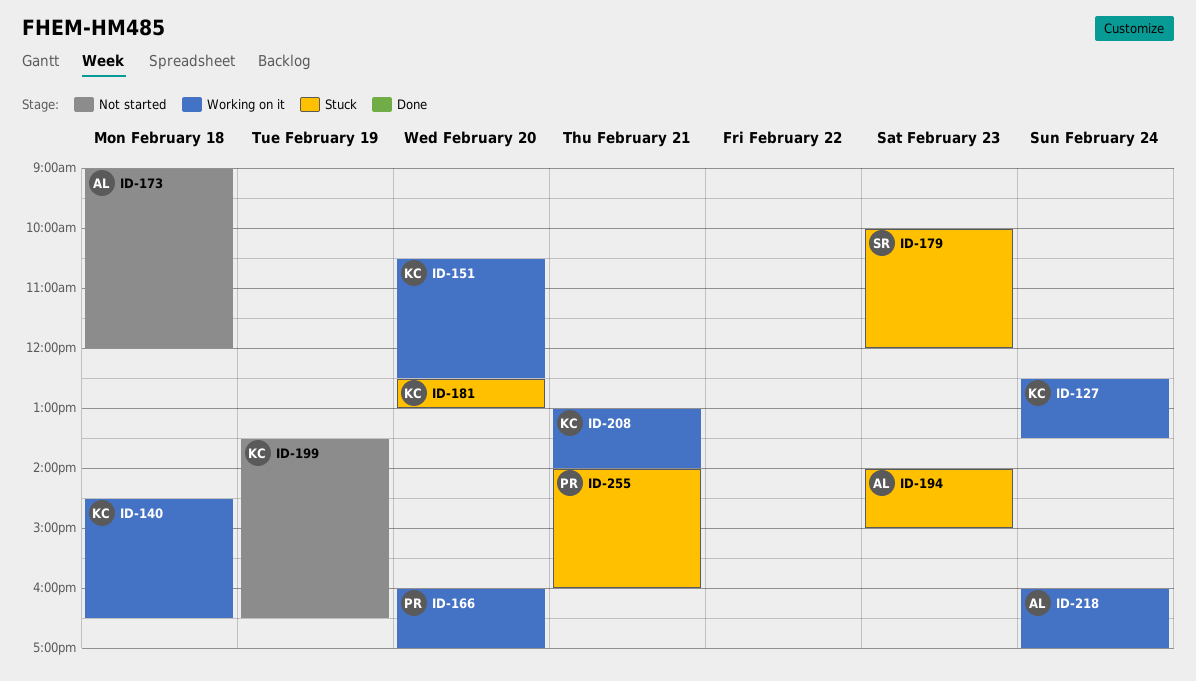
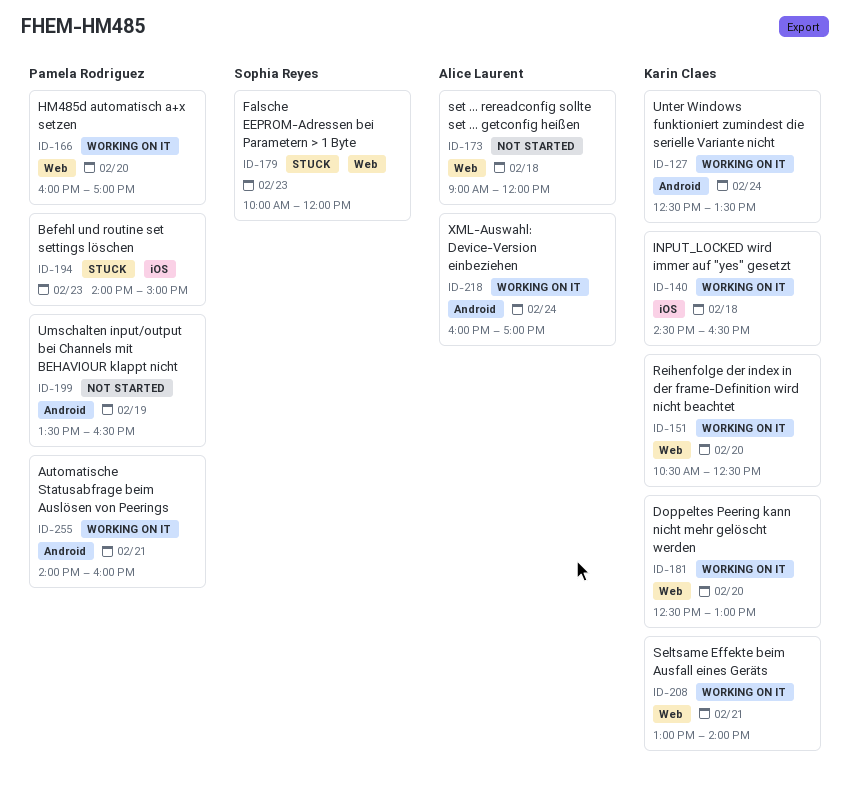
ID-181, status: Stuck -> Working on it
ID-194, owner: Alice Laurent -> Pamela Rodriguez
ID-199, owner: Karin Claes -> Pamela Rodriguez
ID-255, status: Stuck -> Working on it

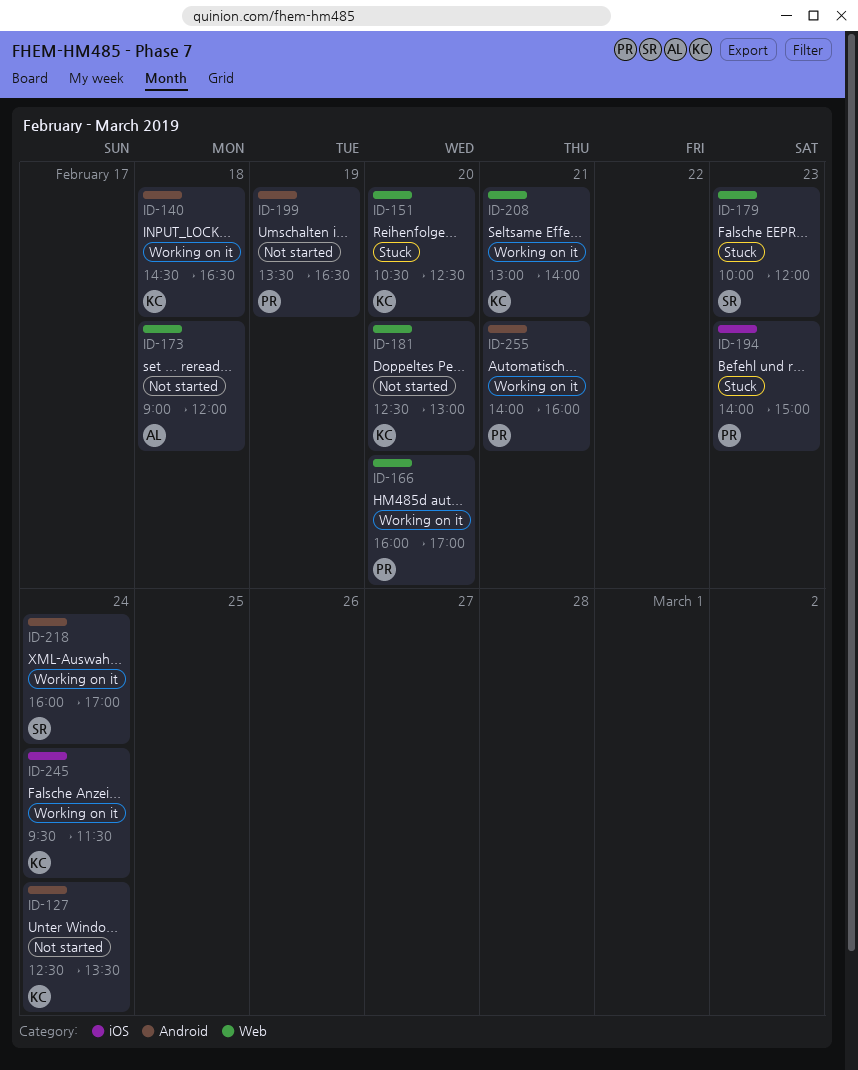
ID-127, status: Working on it -> Not started
ID-140, label: iOS -> Android
ID-151, status: Working on it -> Stuck
ID-181, status: Working on it -> Not started
ID-218, owner: Alice Laurent -> Sophia Reyes
ID-245: none -> present

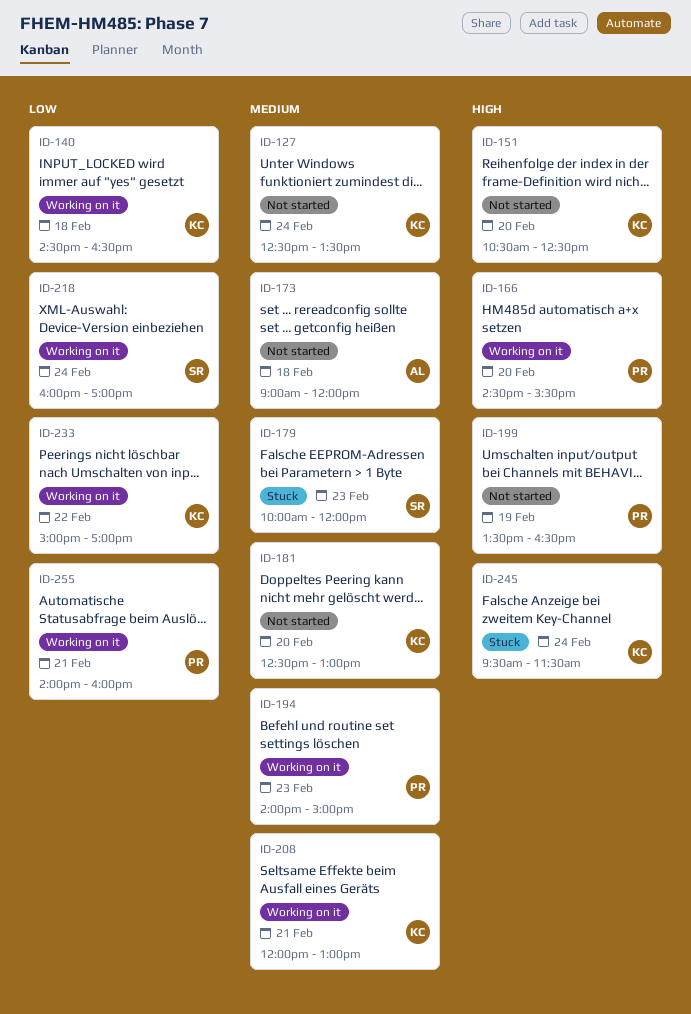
ID-151, status: Stuck -> Not started
ID-166, begins: 16:00 -> 14:30
ID-166, ends: 17:00 -> 15:30
ID-194, status: Stuck -> Working on it
ID-208, begins: 13:00 -> 12:00
ID-208, ends: 14:00 -> 13:00
ID-233: none -> present
ID-245, status: Working on it -> Stuck

